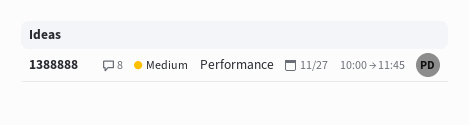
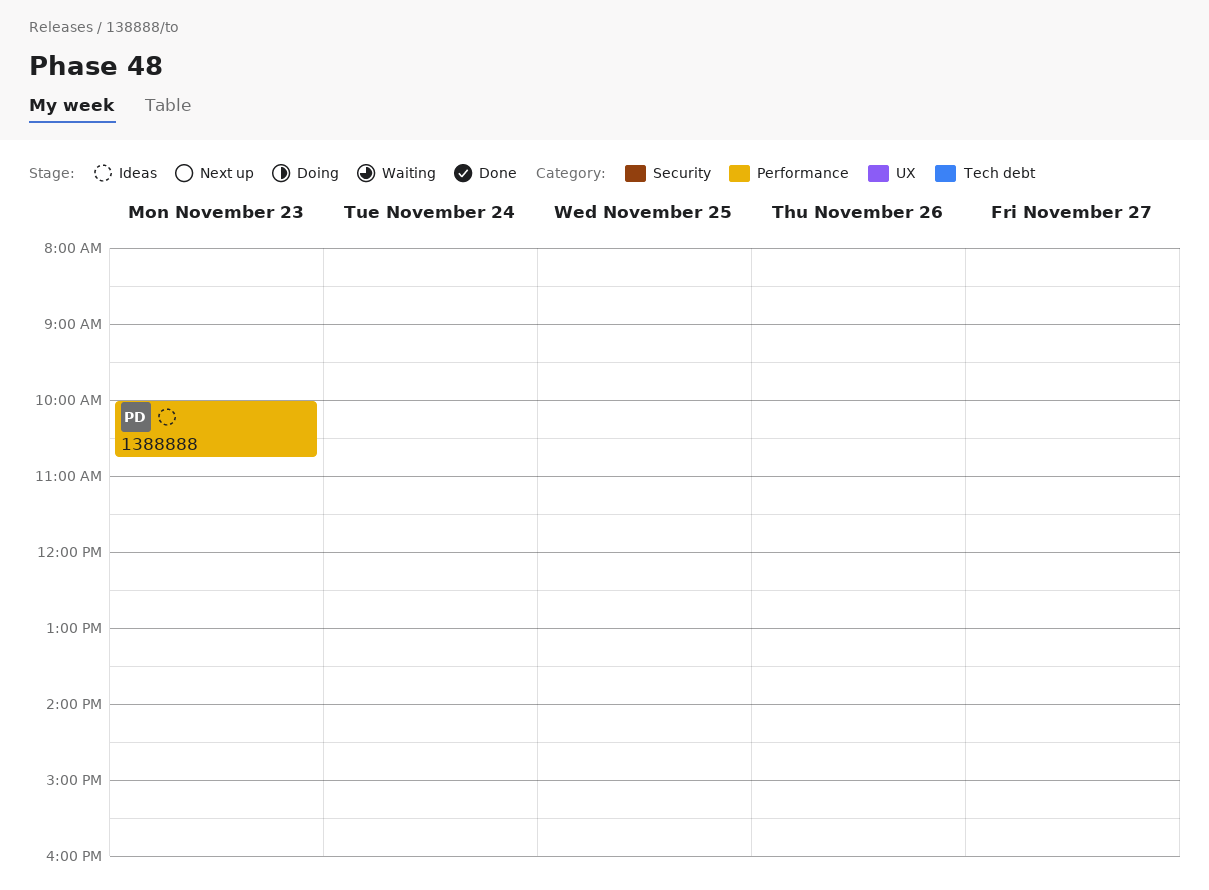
1388888, day: Nov 27 -> Nov 23
1388888, ends: 11:45 -> 10:45

